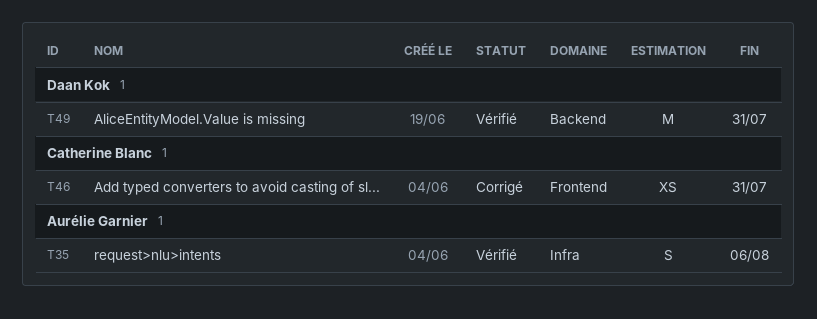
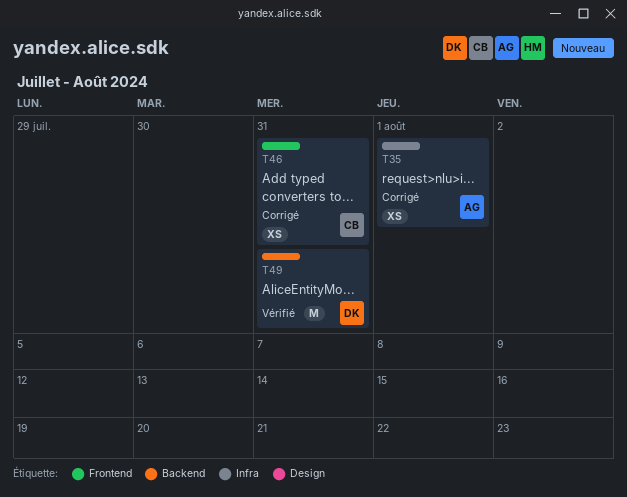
T35, status: Vérifié -> Corrigé
T35, estimate: S -> XS
T35, due: Aug 6 -> Aug 1

